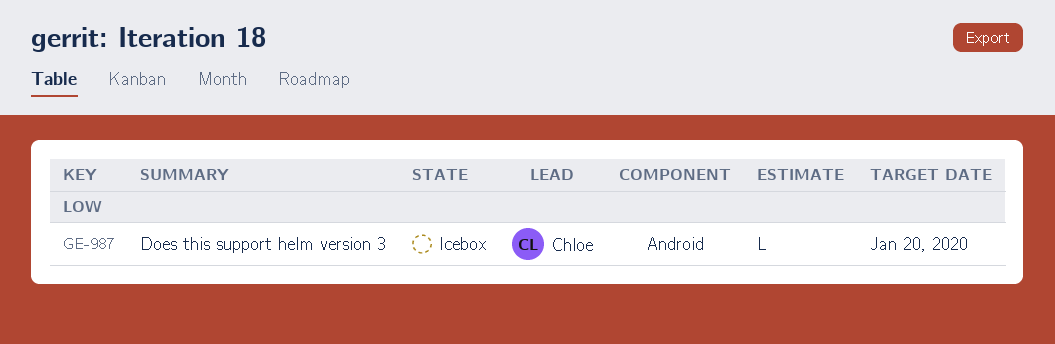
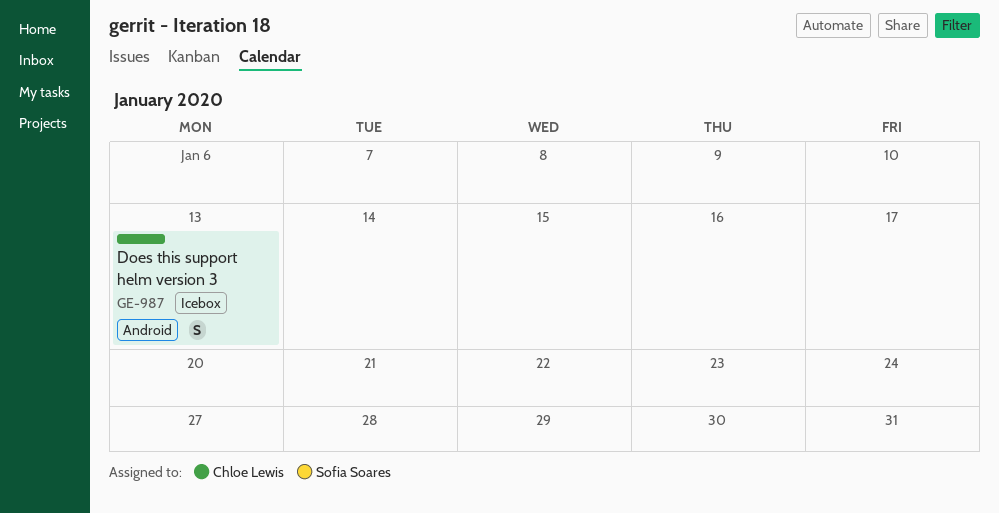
GE-987, estimate: L -> S
GE-987, due: Jan 20 -> Jan 13

